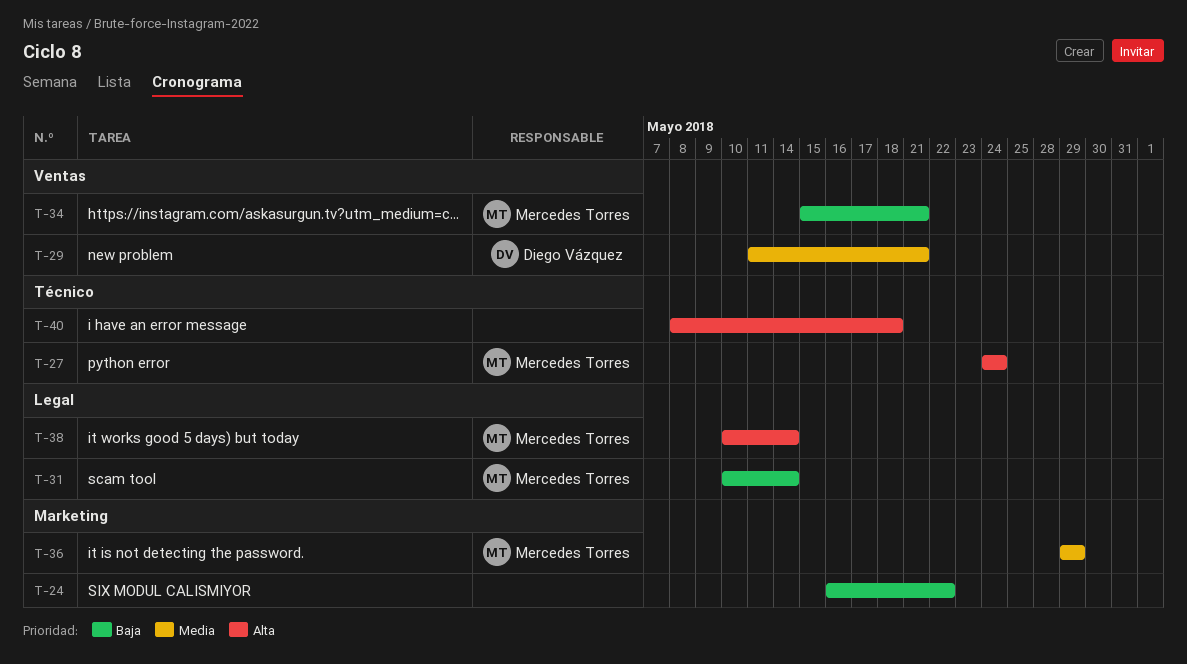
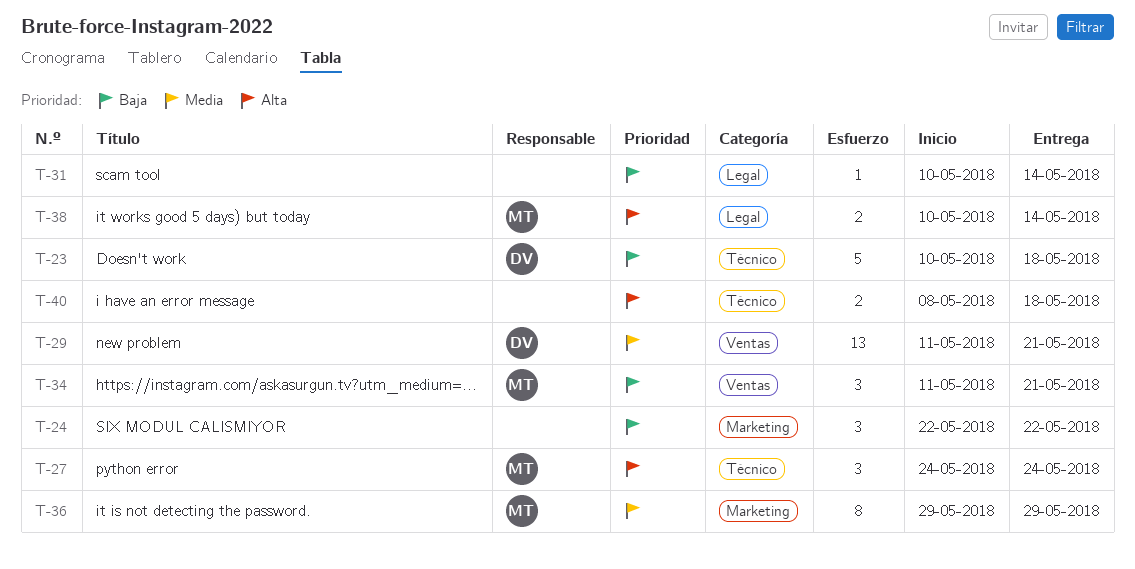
T-23: none -> present
T-24, start: May 16 -> May 22
T-31, owner: Mercedes Torres -> none
T-34, start: May 15 -> May 11

